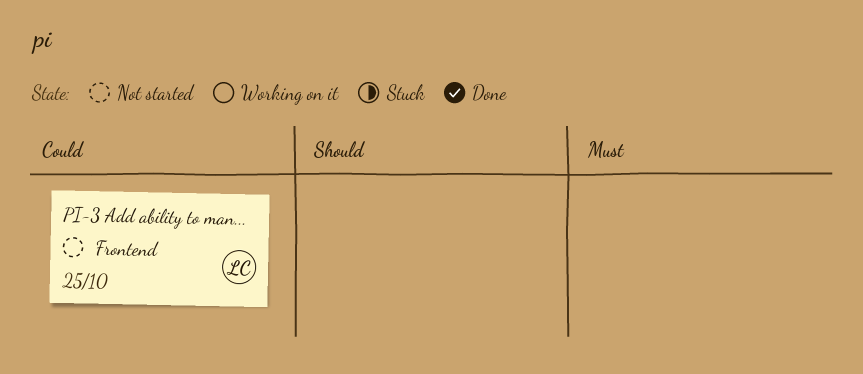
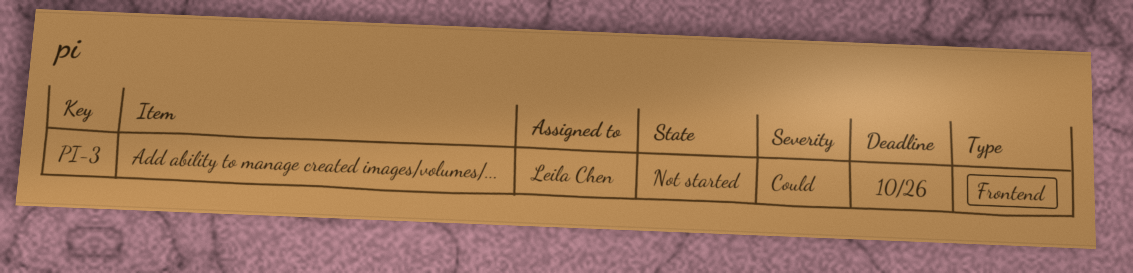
PI-3, due: Oct 25 -> Oct 26

